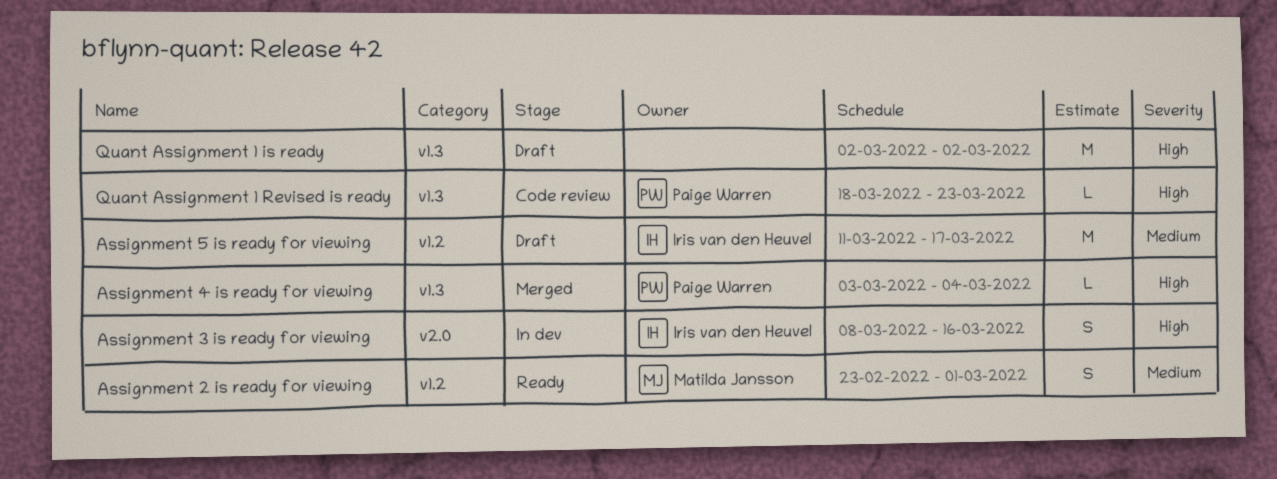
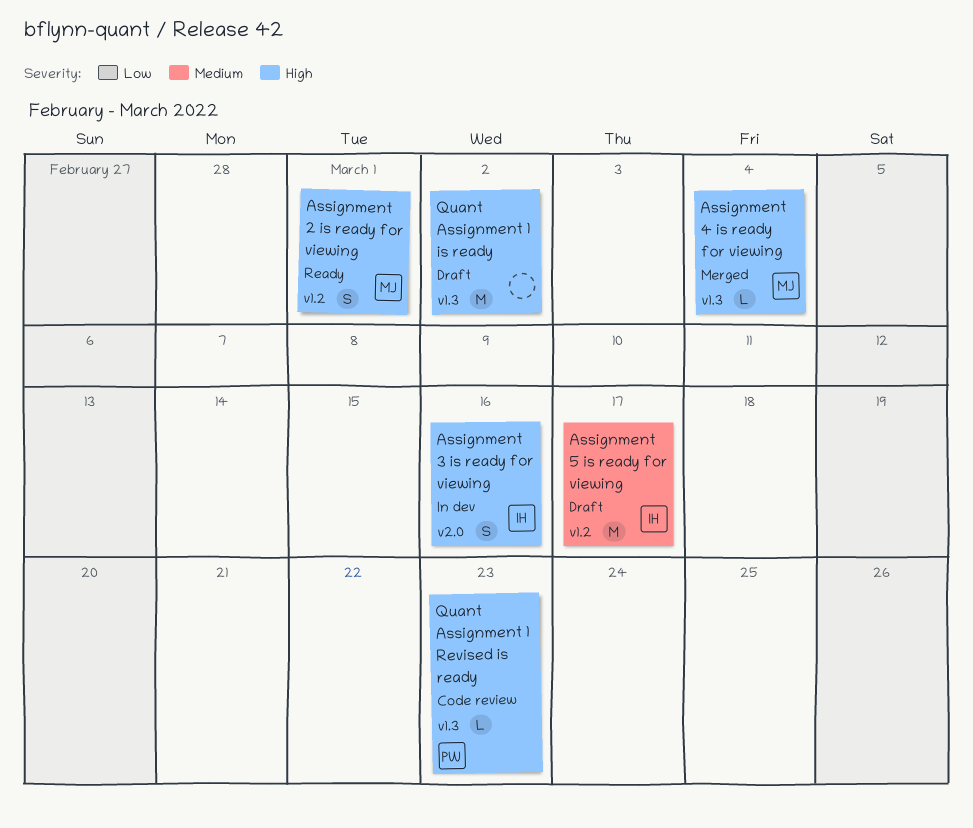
Assignment 2 is ready for viewing, priority: Medium -> High
Assignment 4 is ready for viewing, owner: Paige Warren -> Matilda Jansson

